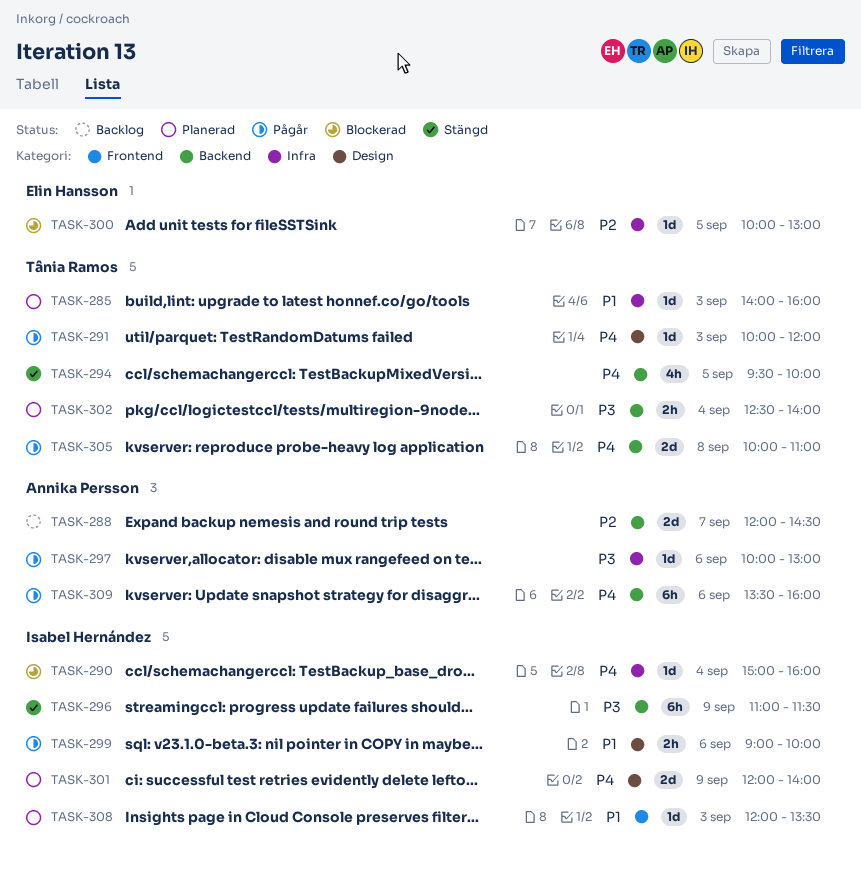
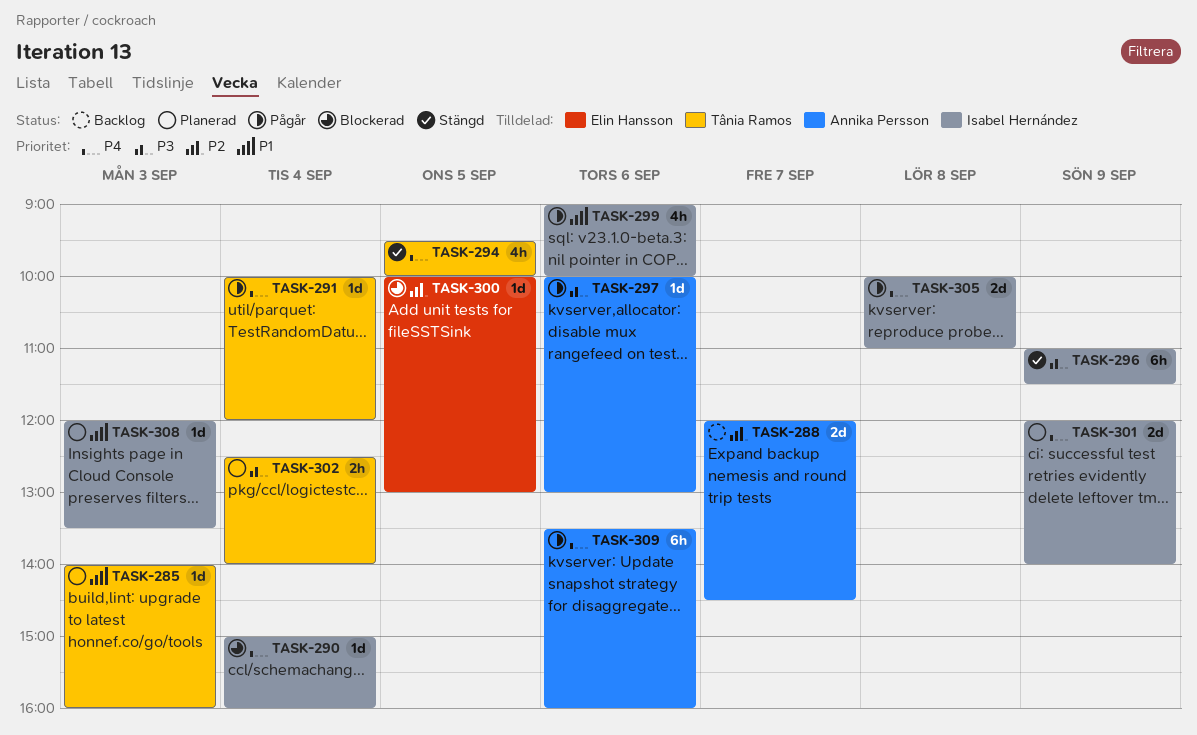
TASK-291, day: Sep 3 -> Sep 4
TASK-299, estimate: 2h -> 4h
TASK-305, owner: Tânia Ramos -> Isabel Hernández

